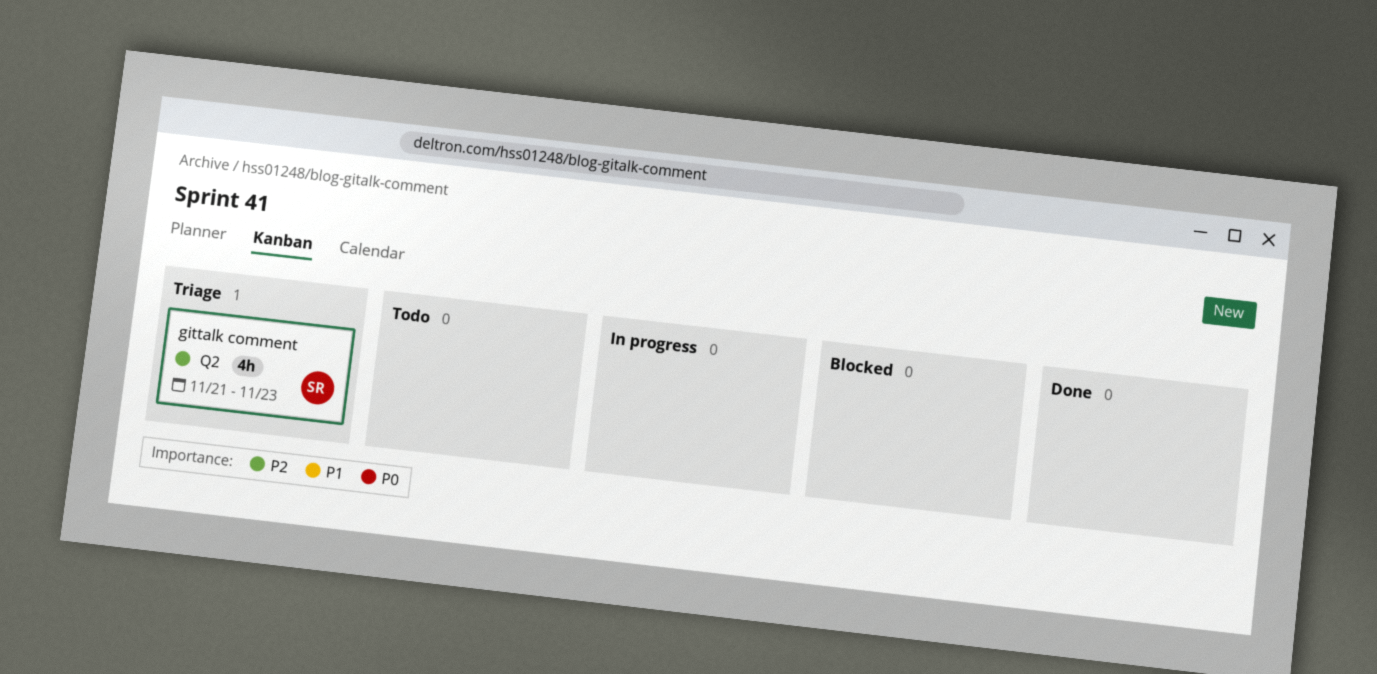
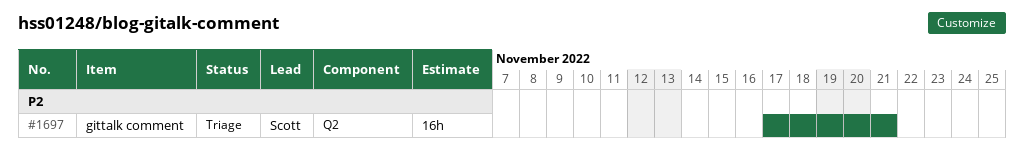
gittalk comment, estimate: 4h -> 16h
gittalk comment, start: Nov 21 -> Nov 17
gittalk comment, due: Nov 23 -> Nov 21

